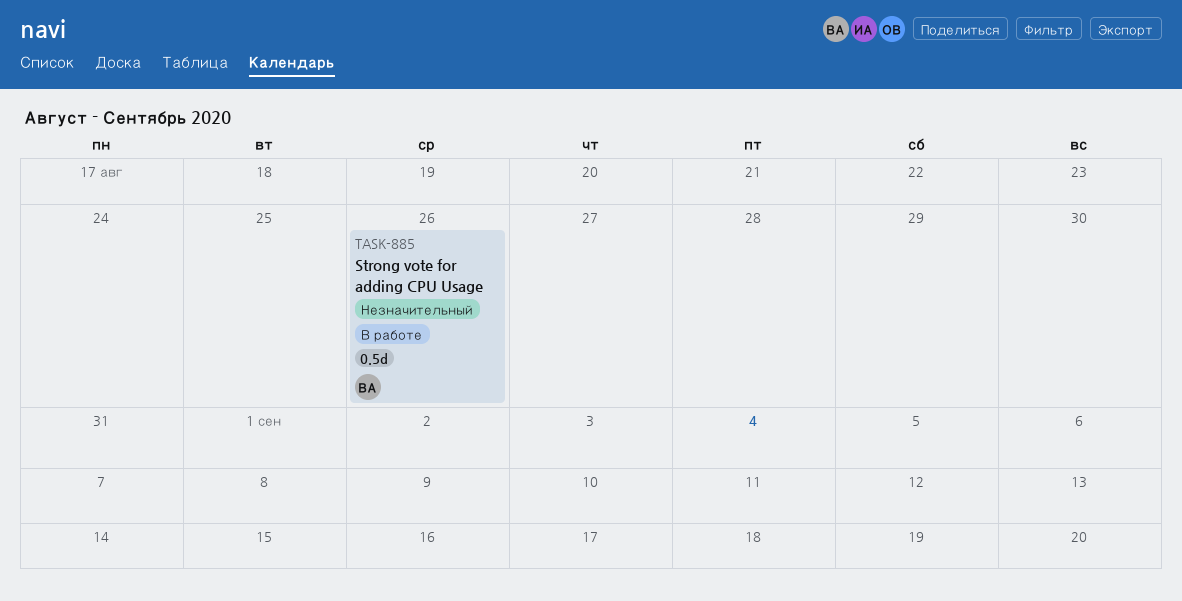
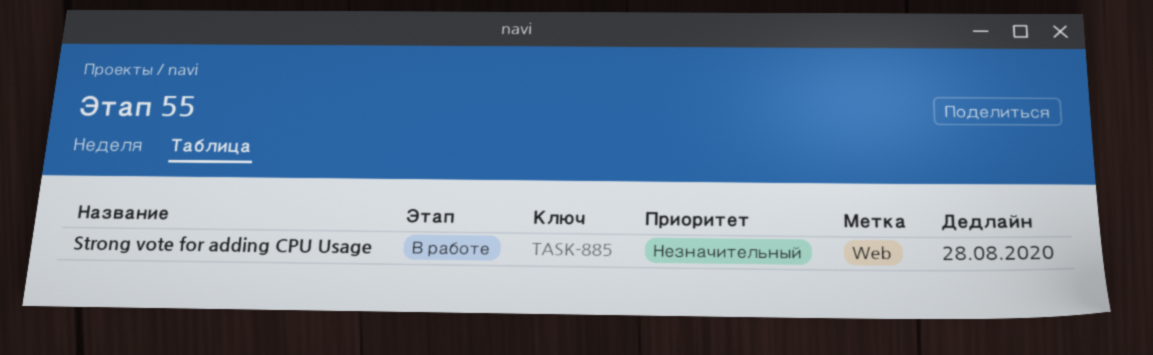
TASK-885, due: Aug 26 -> Aug 28

